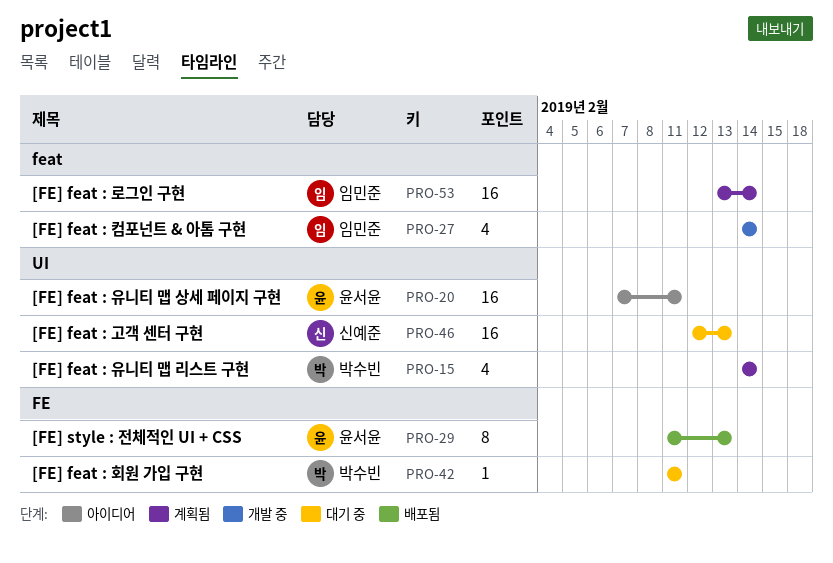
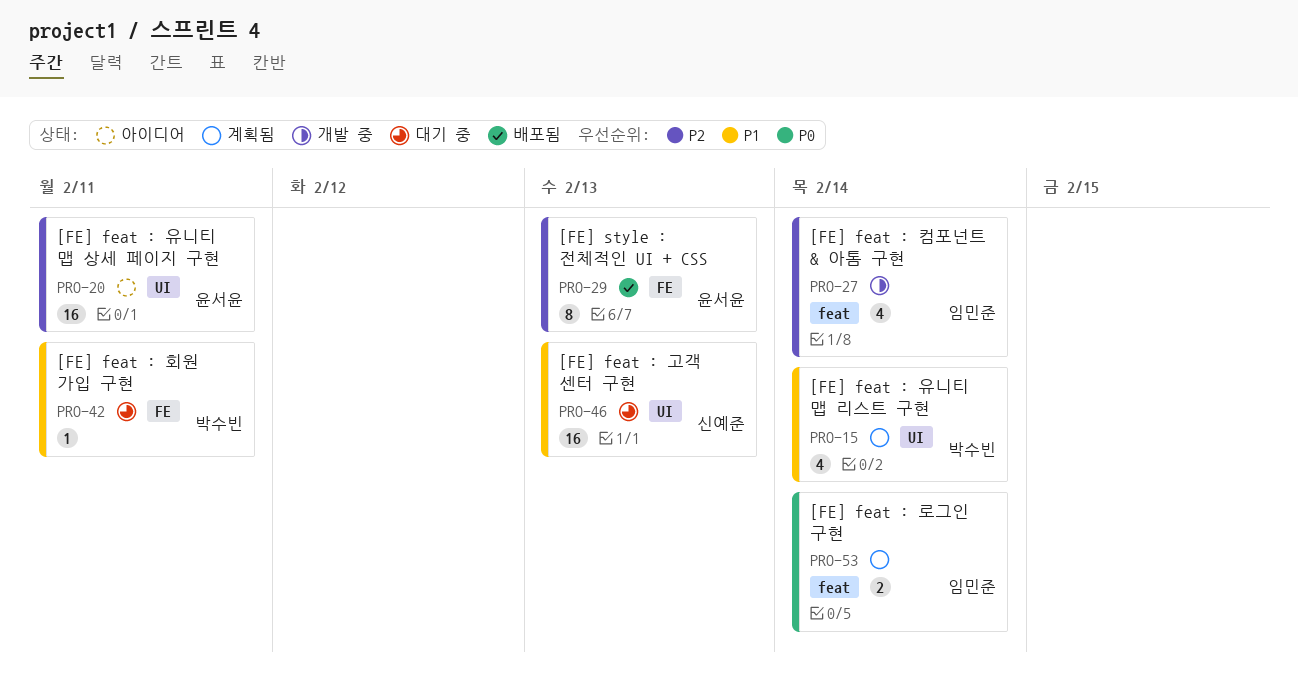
PRO-53, estimate: 16 -> 2

